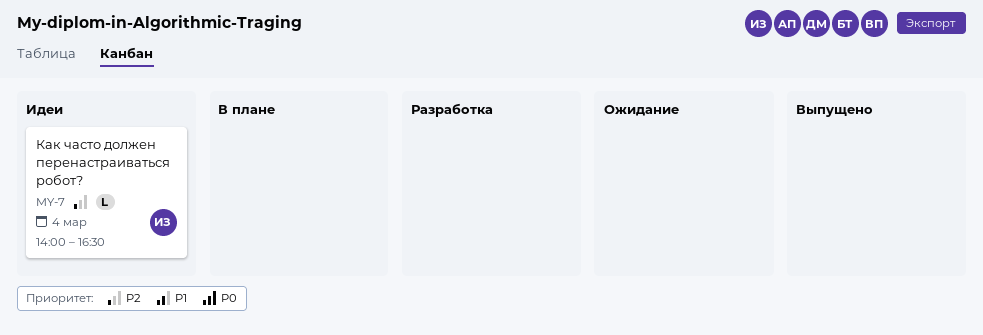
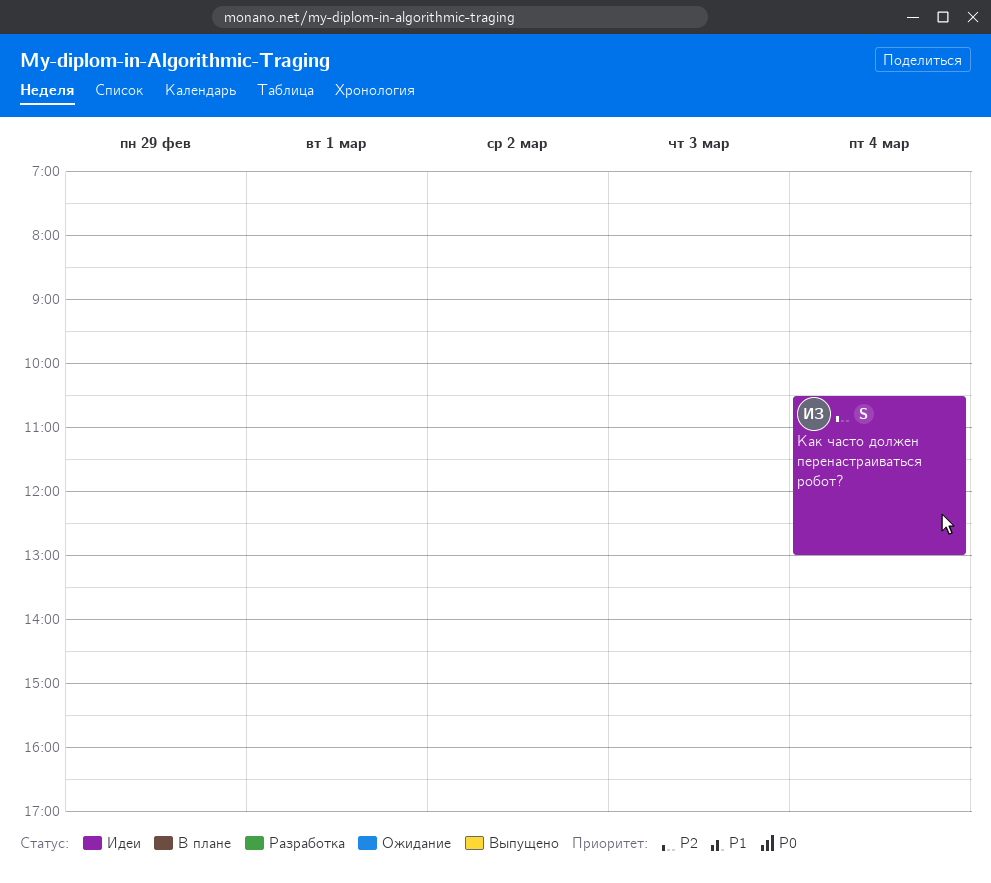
Как часто должен перенастраиваться робот?, estimate: L -> S
Как часто должен перенастраиваться робот?, begins: 14:00 -> 10:30
Как часто должен перенастраиваться робот?, ends: 16:30 -> 13:00

